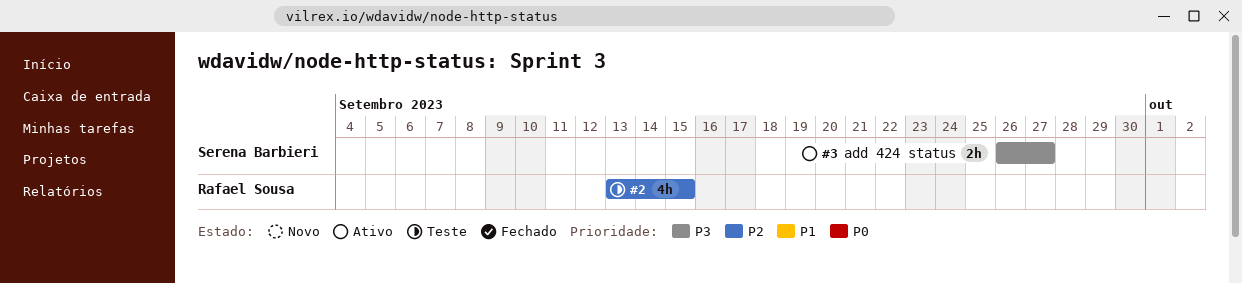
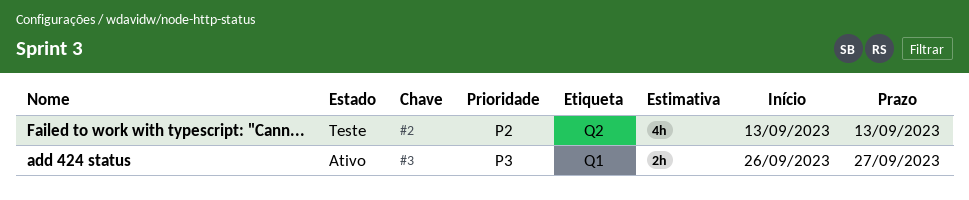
#2, due: Sep 15 -> Sep 13

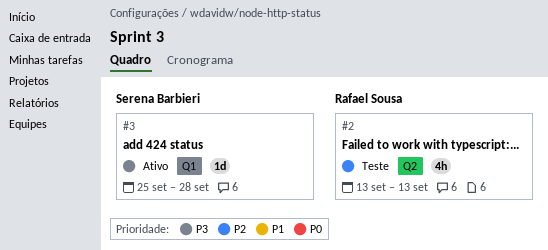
#3, estimate: 2h -> 1d
#3, start: Sep 26 -> Sep 25
#3, due: Sep 27 -> Sep 28

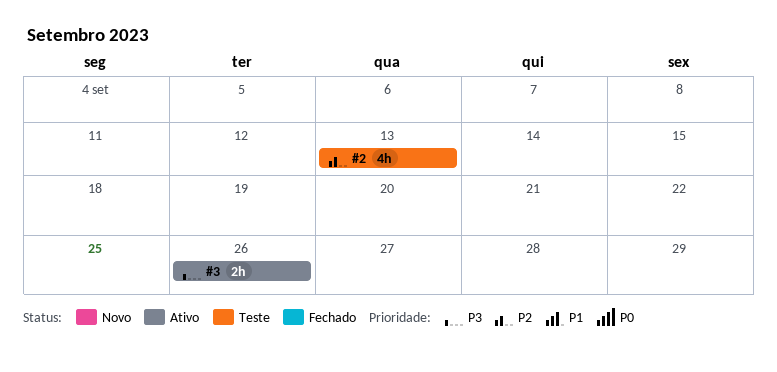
#3, estimate: 1d -> 2h
#3, start: Sep 25 -> Sep 26
#3, due: Sep 28 -> Sep 26

